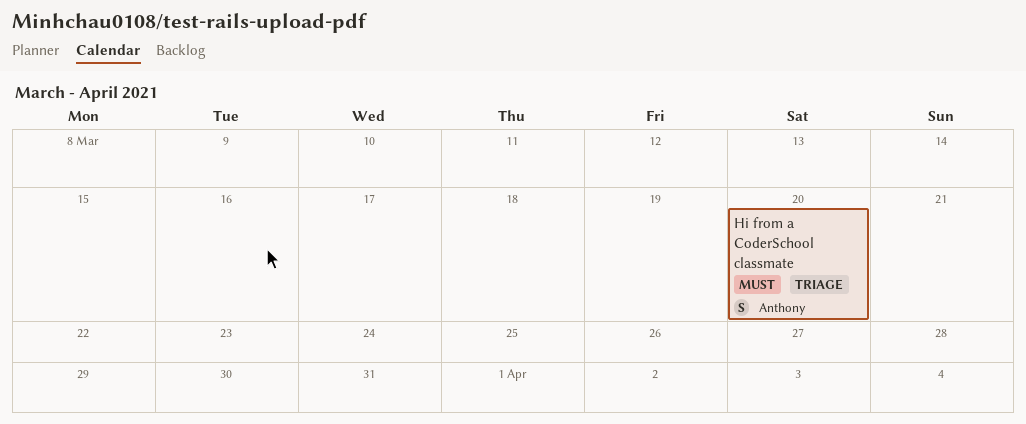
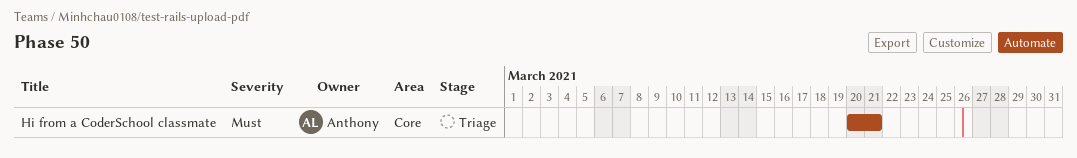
Hi from a CoderSchool classmate, due: Mar 20 -> Mar 21

